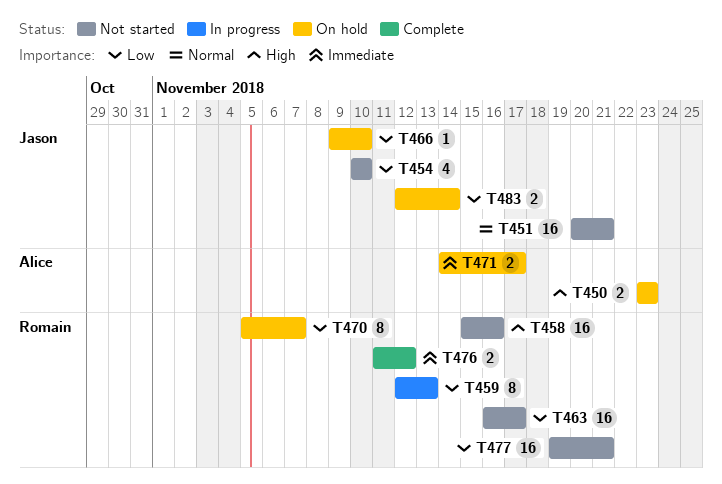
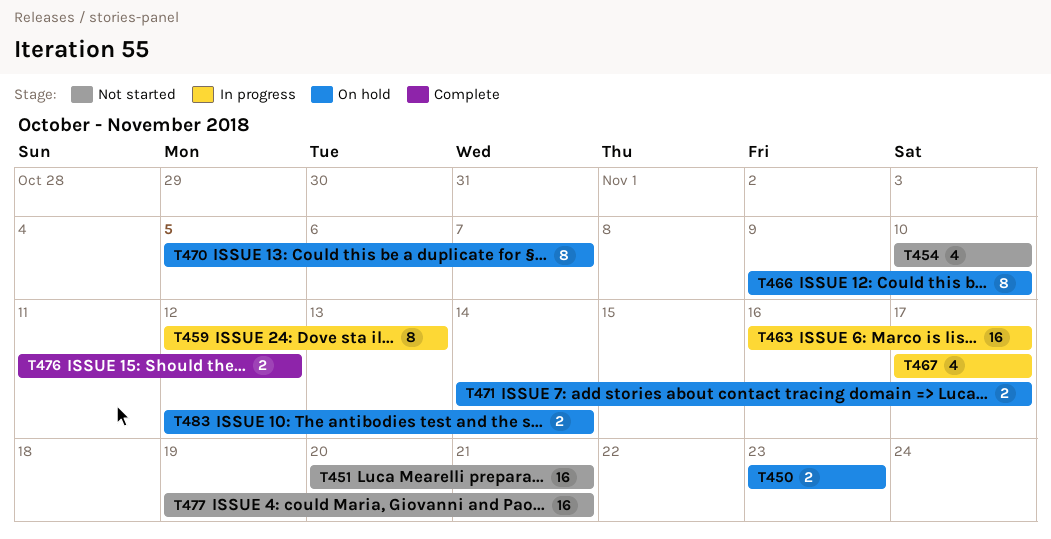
T458: present -> none
T463, status: Not started -> In progress
T466, estimate: 1 -> 8
T467: none -> present

